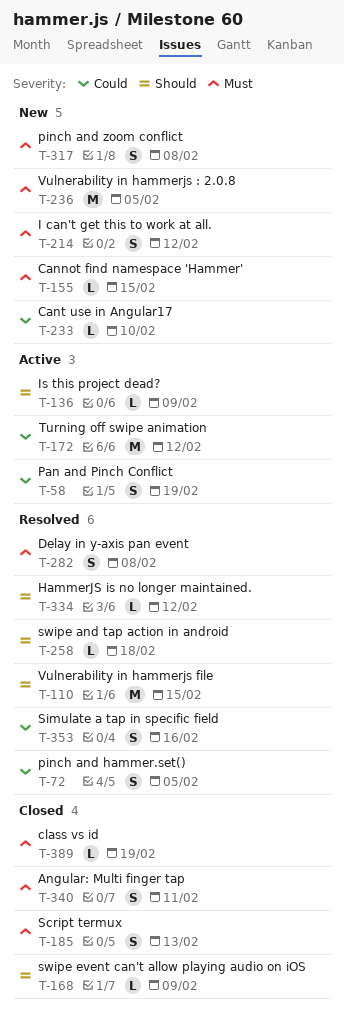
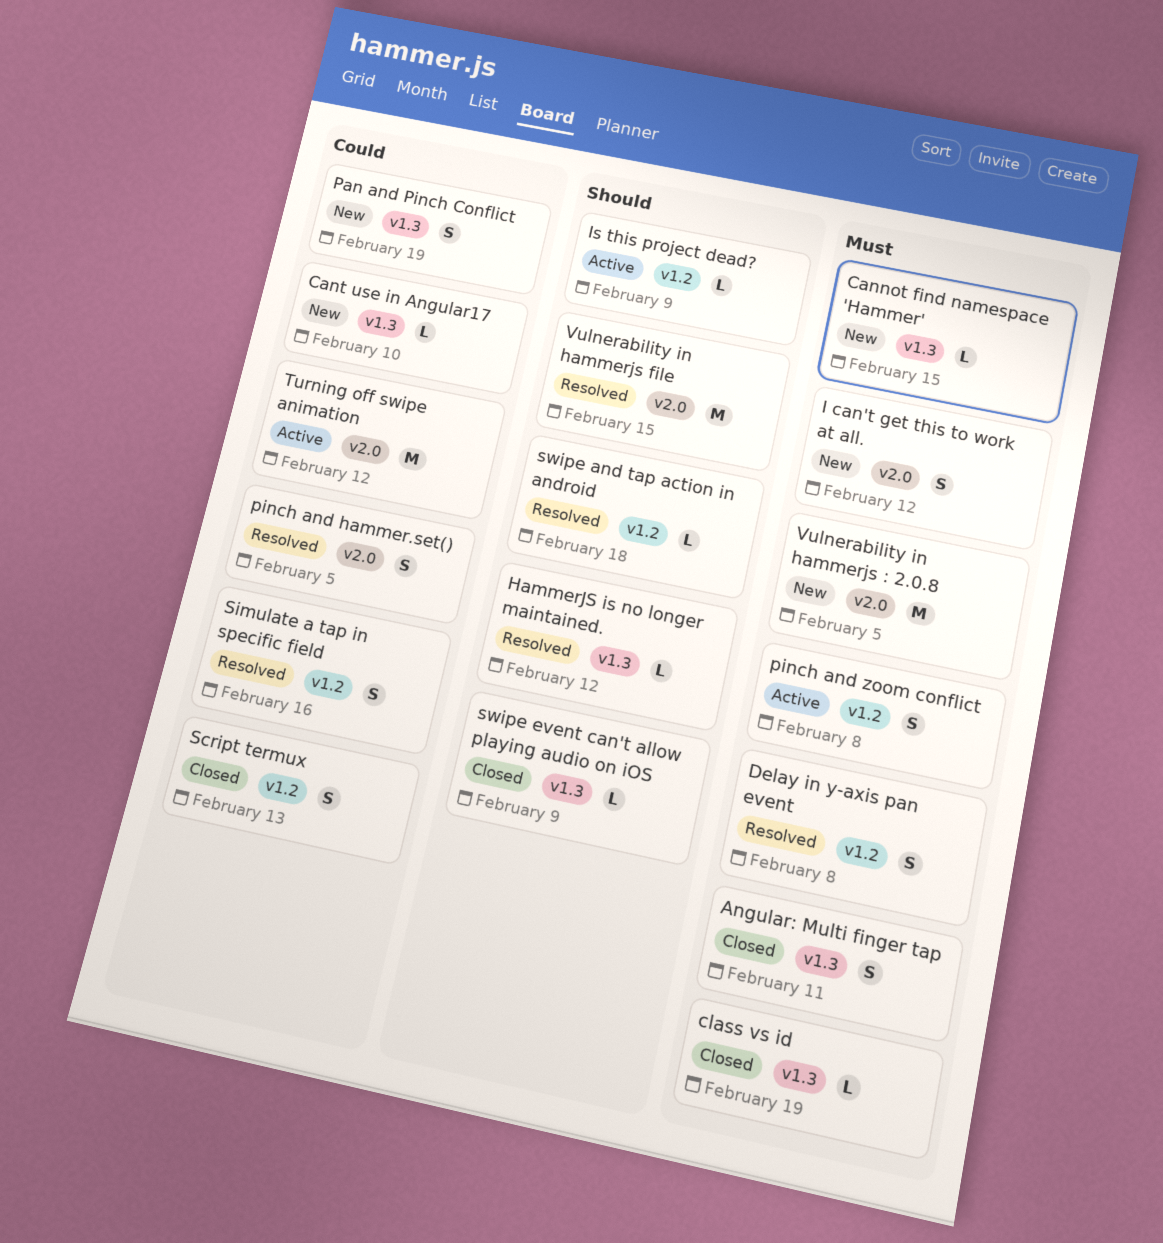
Pan and Pinch Conflict, status: Active -> New
pinch and zoom conflict, status: New -> Active
Script termux, priority: Must -> Could

